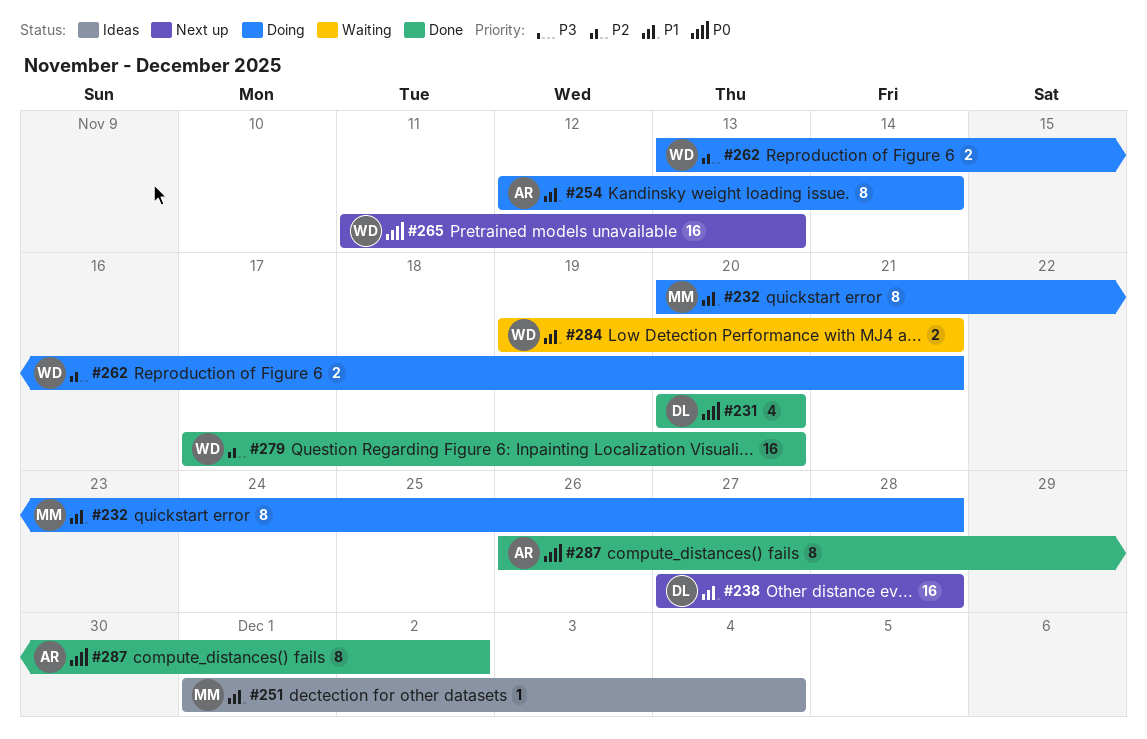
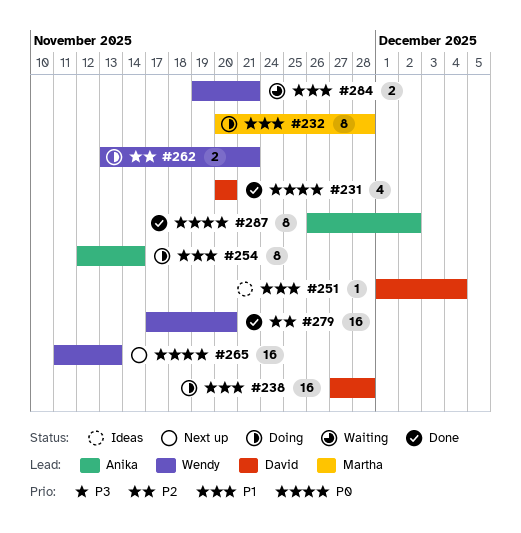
#238, status: Next up -> Doing
#251, owner: Martha -> David

